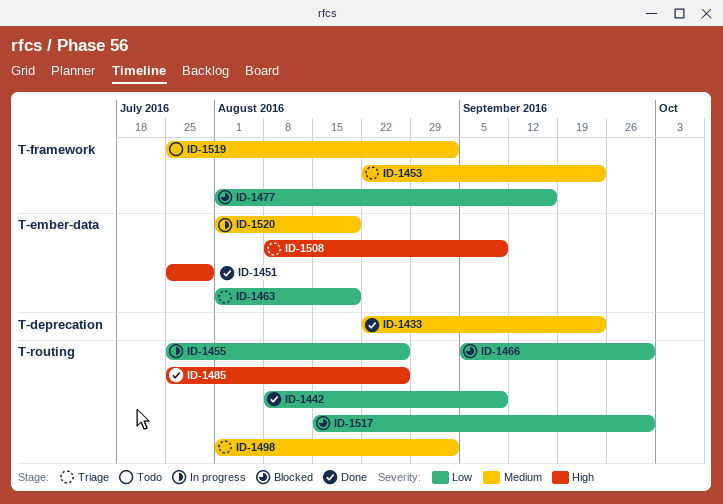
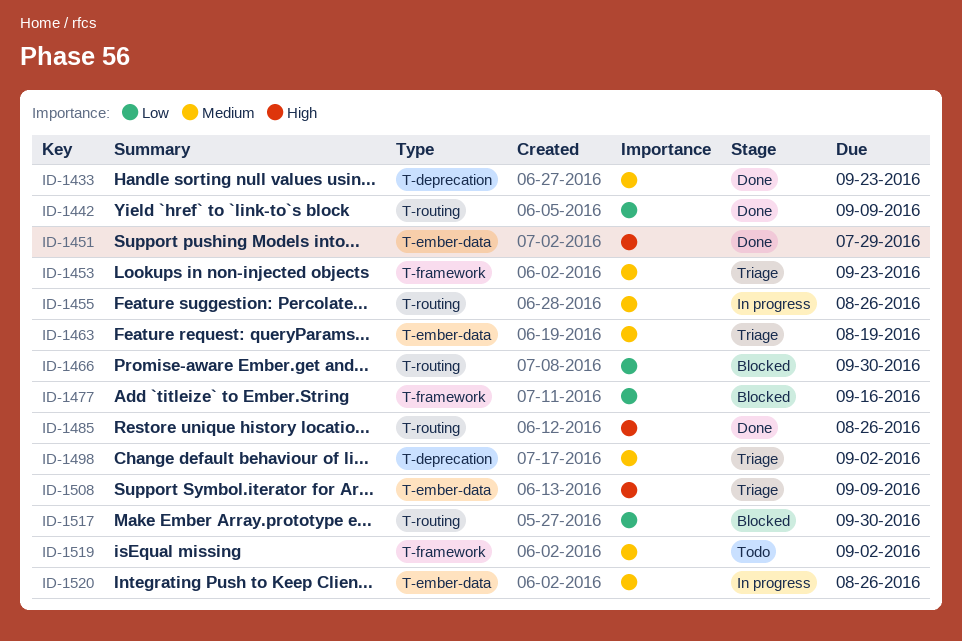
ID-1455, priority: Low -> Medium
ID-1463, priority: Low -> Medium
ID-1498, label: T-routing -> T-deprecation
ID-1520, due: Aug 19 -> Aug 26

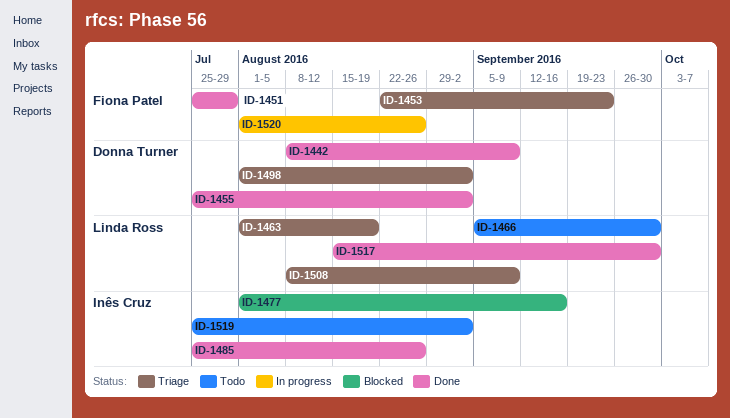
ID-1433: present -> none
ID-1455, status: In progress -> Done
ID-1455, due: Aug 26 -> Sep 2
ID-1466, status: Blocked -> Todo
ID-1517, status: Blocked -> Done

